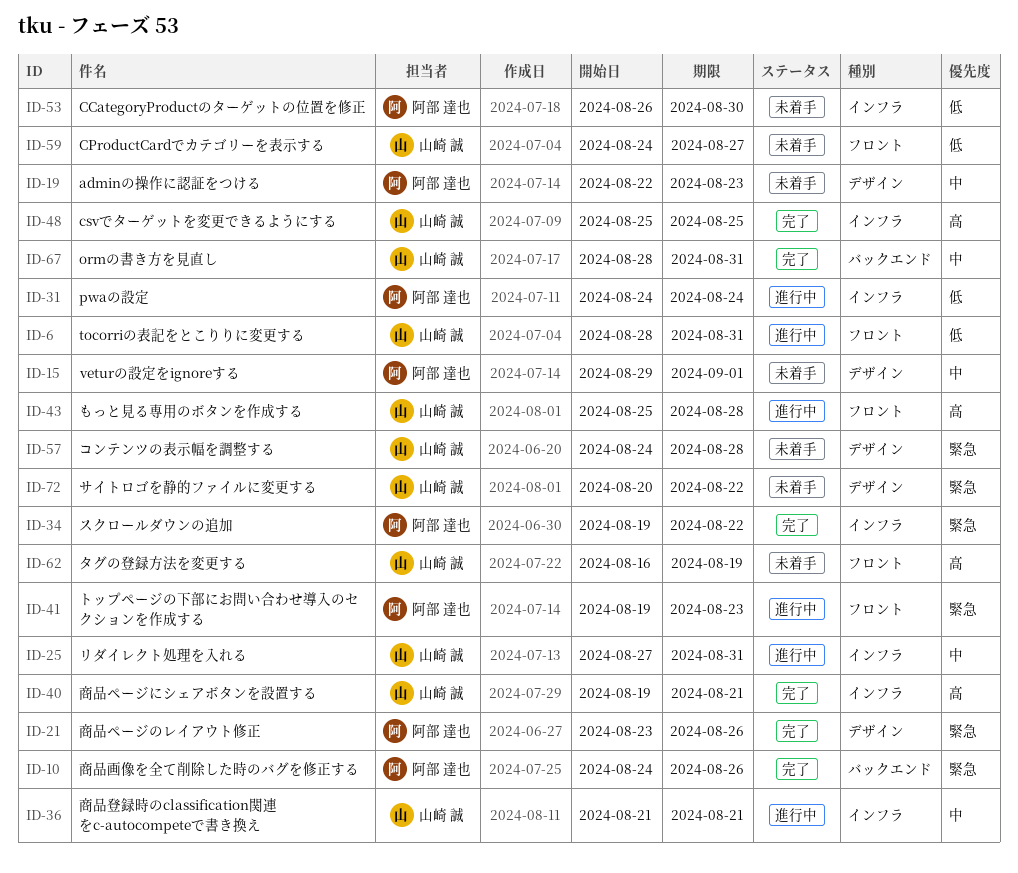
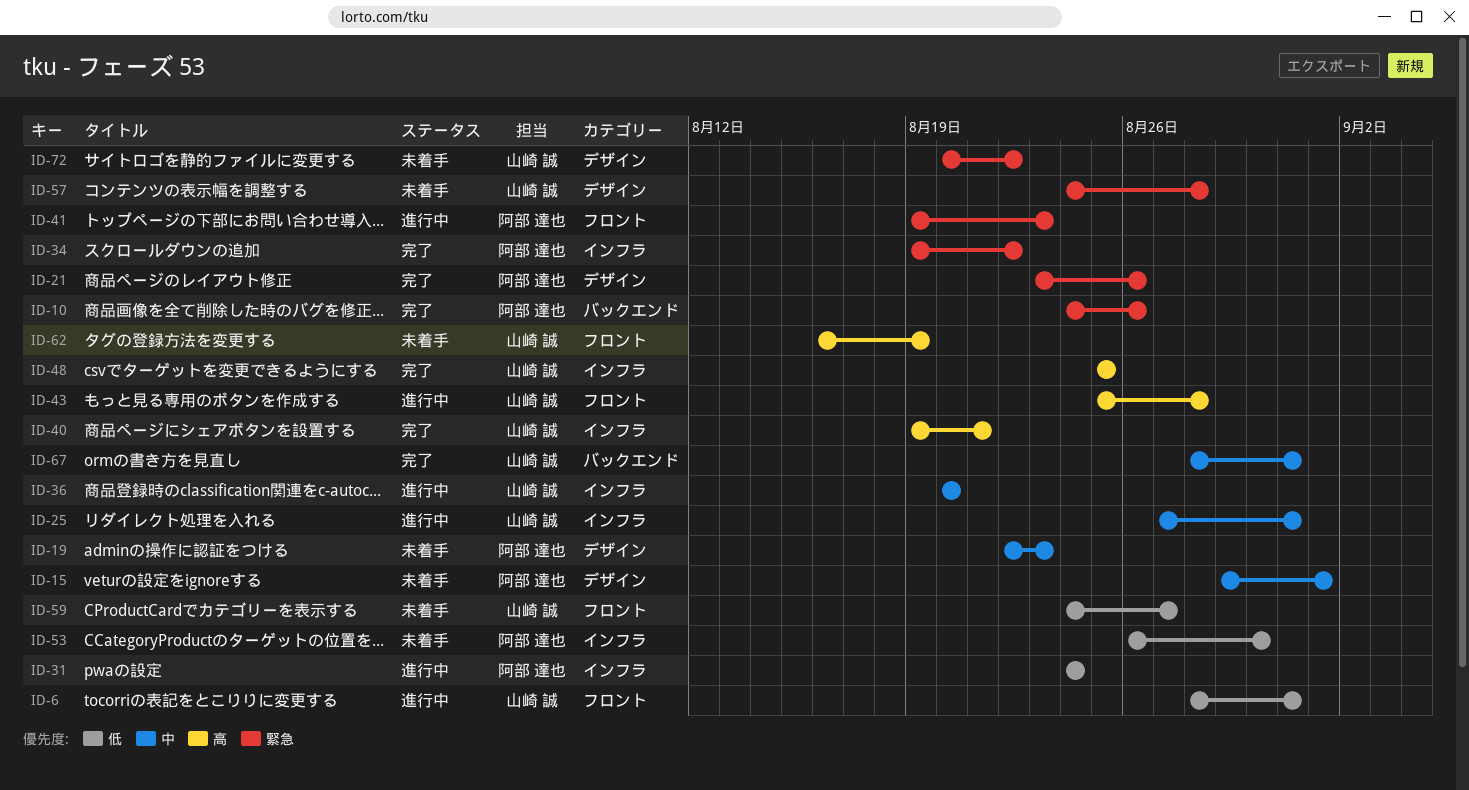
ID-36, start: Aug 21 -> Aug 20
ID-36, due: Aug 21 -> Aug 20

